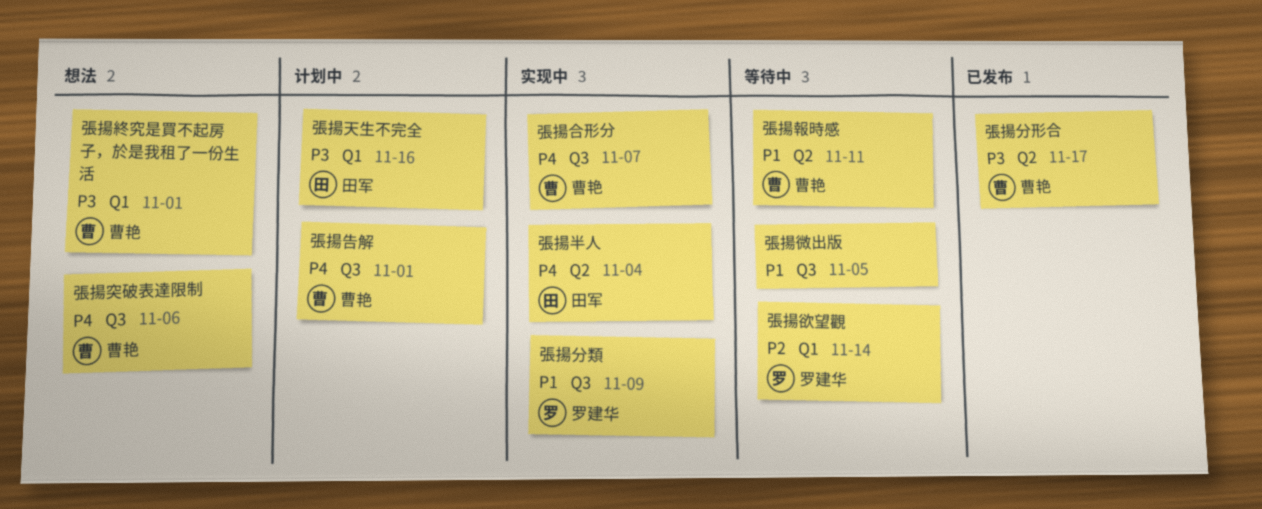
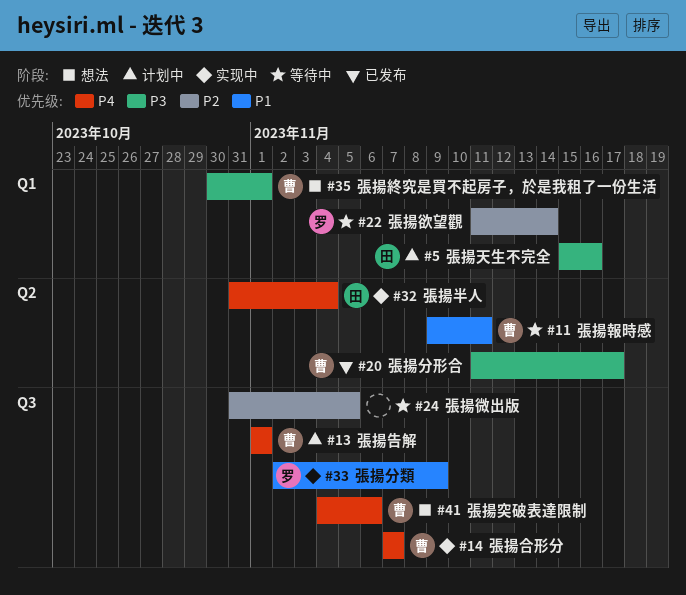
張揚微出版, priority: P1 -> P2

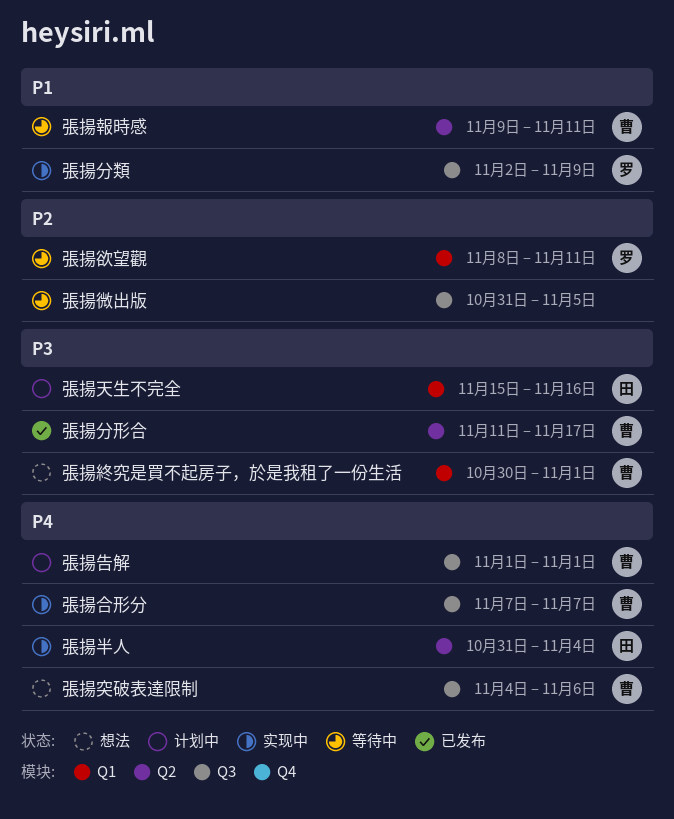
張揚欲望觀, start: Nov 11 -> Nov 8
張揚欲望觀, due: Nov 14 -> Nov 11

